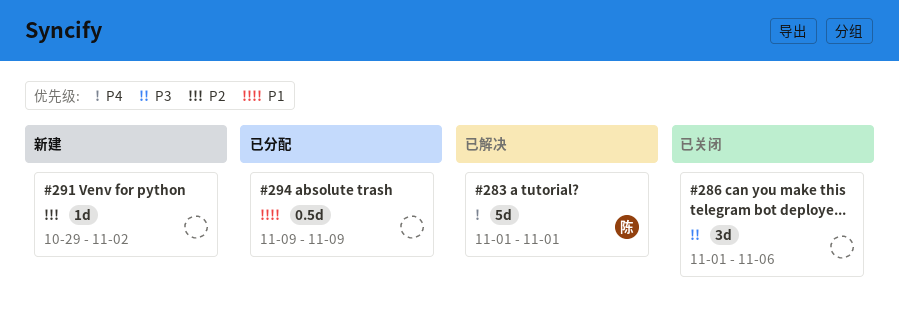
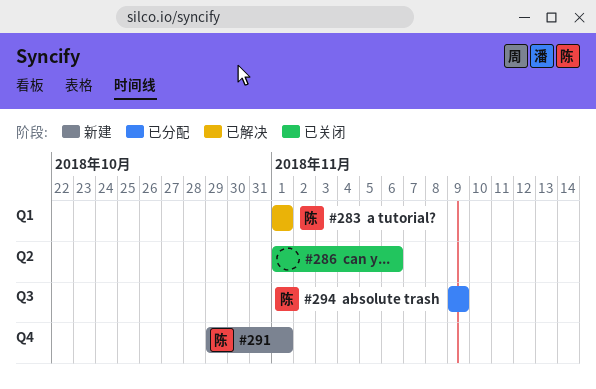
#291, owner: none -> 陈
#291, due: Nov 2 -> Nov 1
#294, owner: none -> 陈

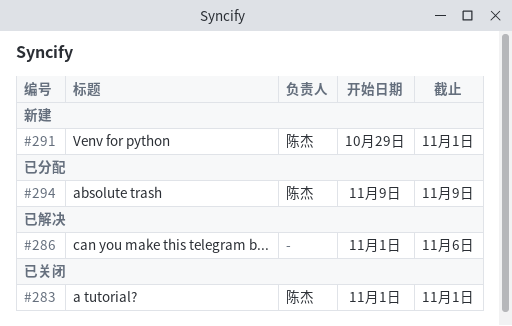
#283, status: 已解决 -> 已关闭
#286, status: 已关闭 -> 已解决

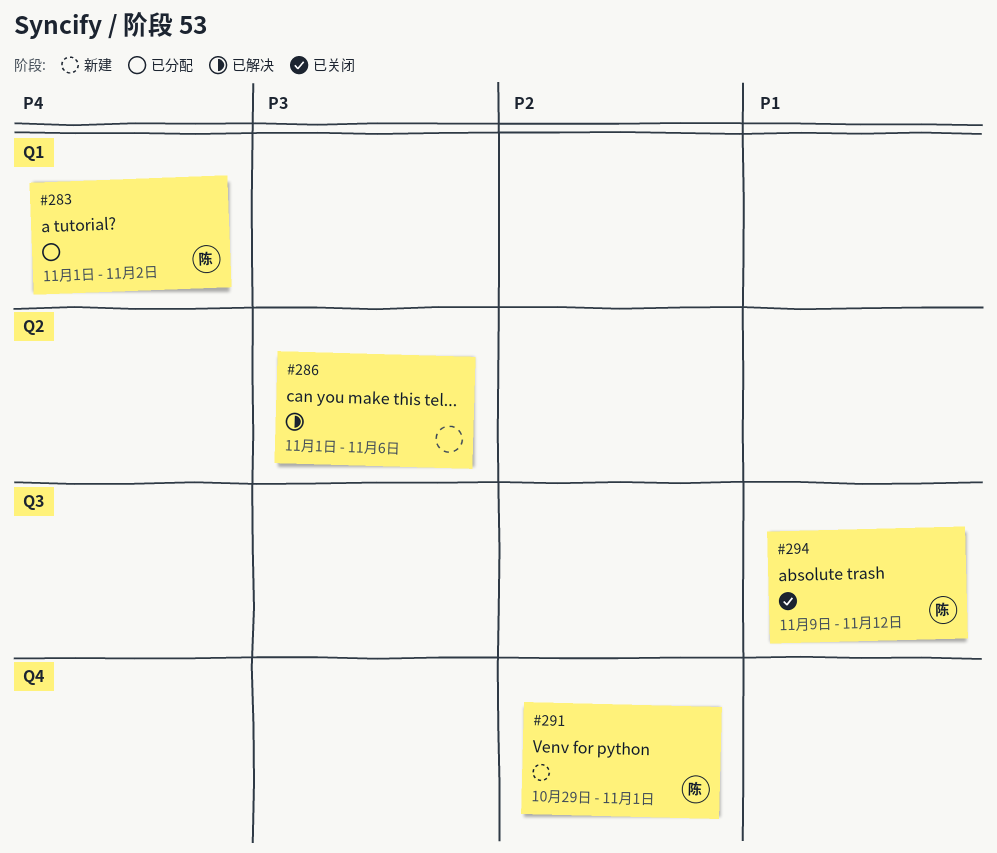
#283, status: 已关闭 -> 已分配
#283, due: Nov 1 -> Nov 2
#294, status: 已分配 -> 已关闭
#294, due: Nov 9 -> Nov 12

